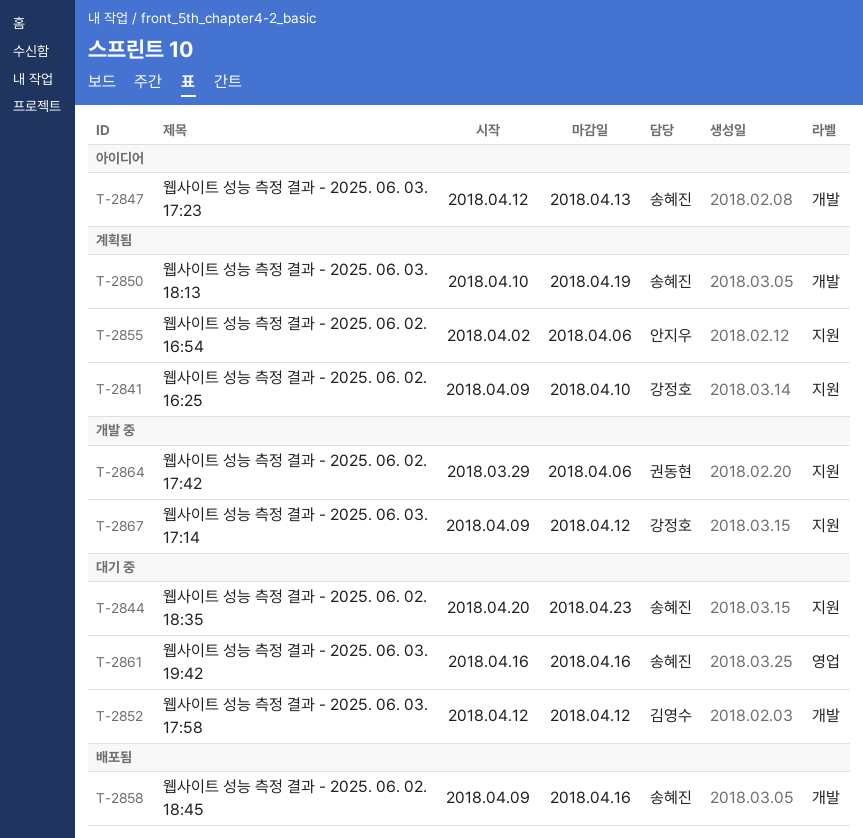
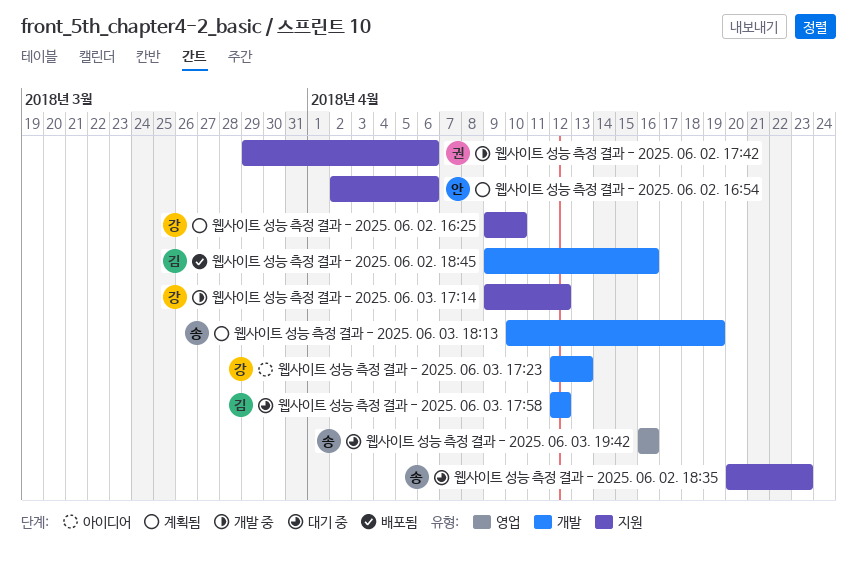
웹사이트 성능 측정 결과 - 2025. 06. 02. 18:45, owner: 송혜진 -> 김영수
웹사이트 성능 측정 결과 - 2025. 06. 03. 17:23, owner: 송혜진 -> 강정호

